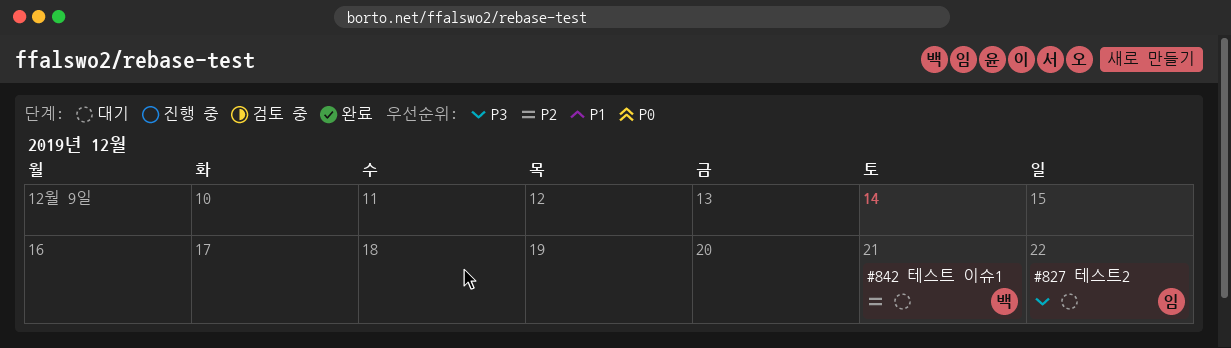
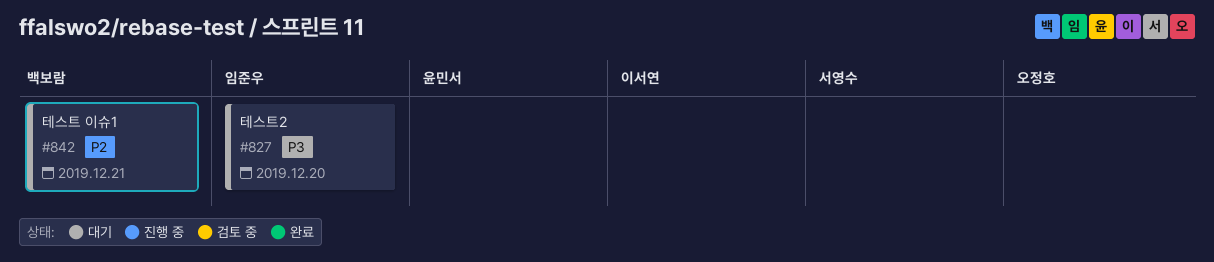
#827, due: Dec 22 -> Dec 20

